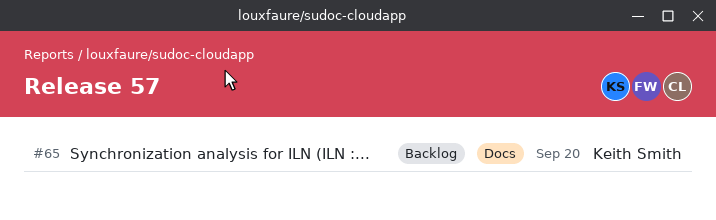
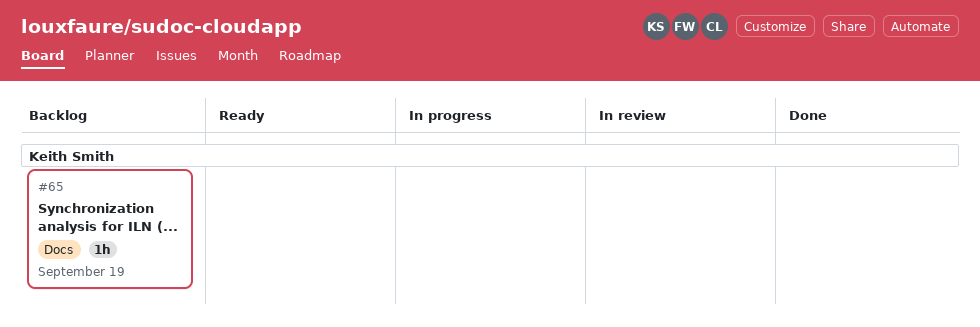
#65, due: Sep 20 -> Sep 19

